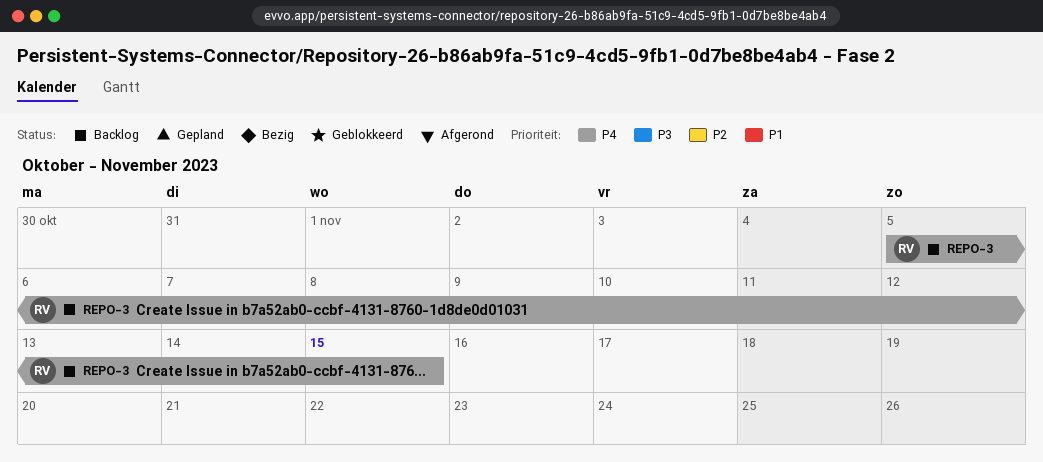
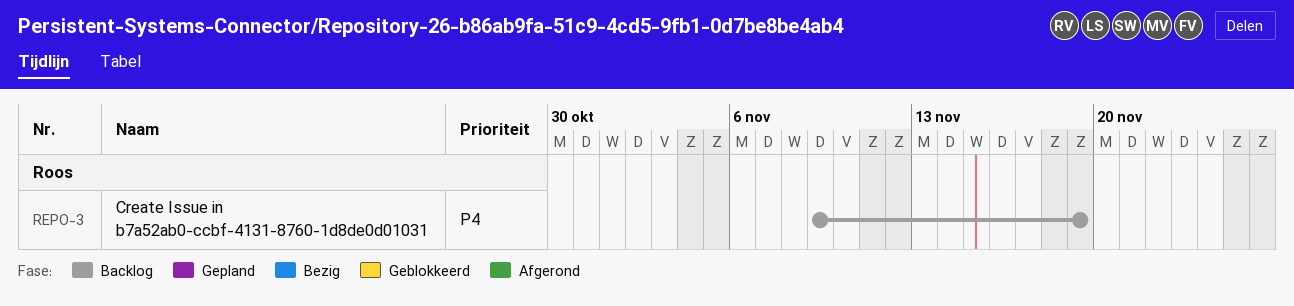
REPO-3, start: Nov 5 -> Nov 9
REPO-3, due: Nov 15 -> Nov 19

